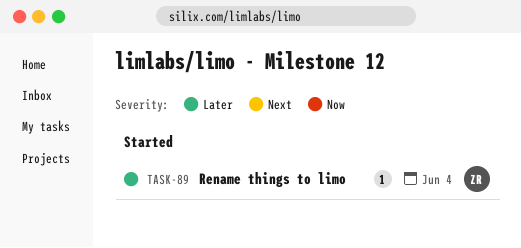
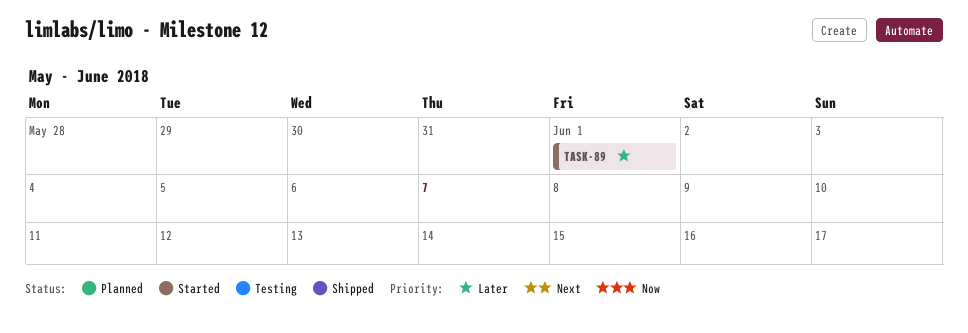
TASK-89, due: Jun 4 -> Jun 1

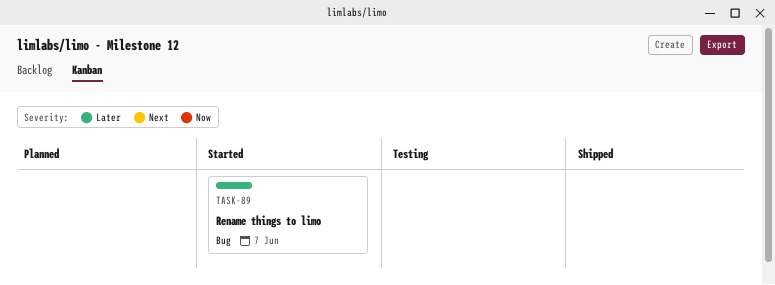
TASK-89, due: Jun 1 -> Jun 7

